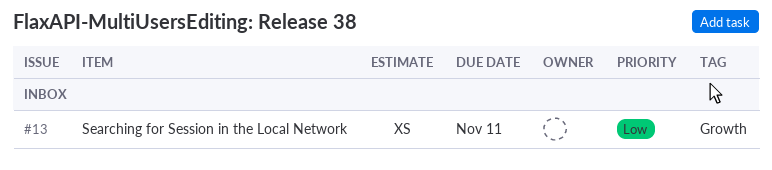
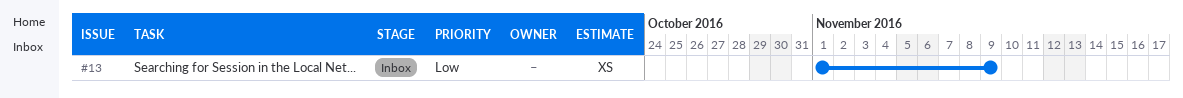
#13, due: Nov 11 -> Nov 9

